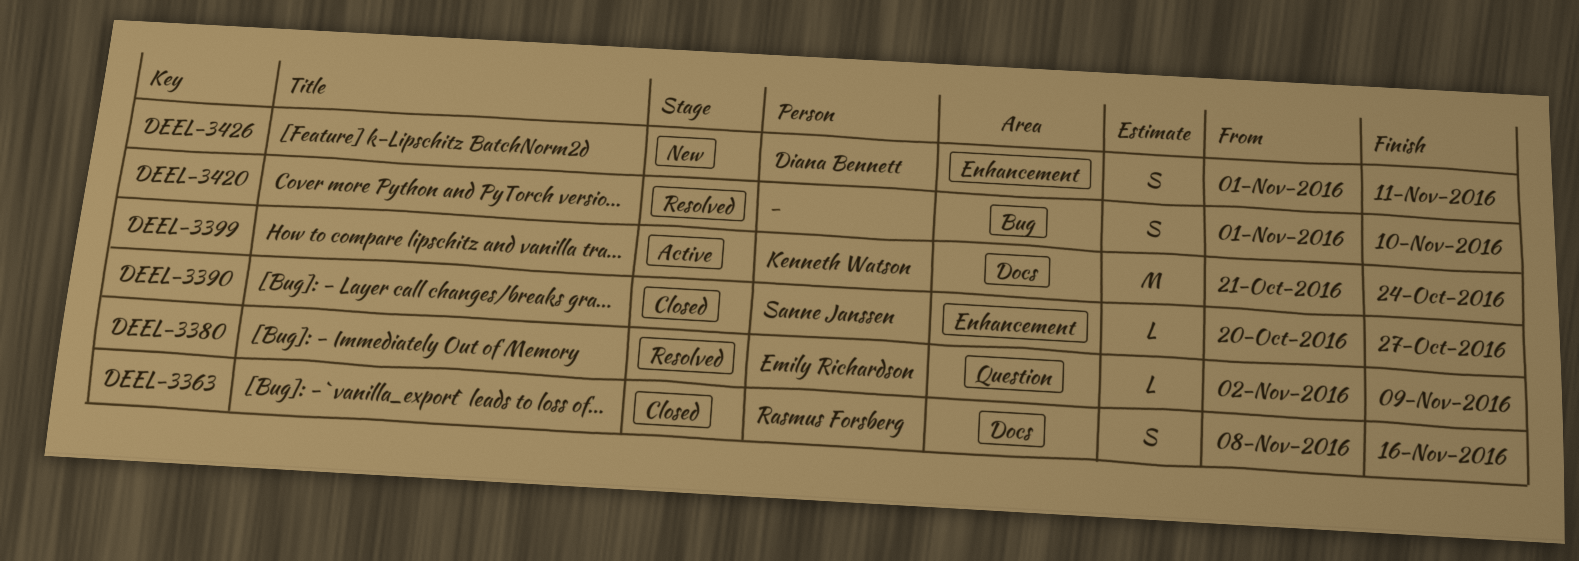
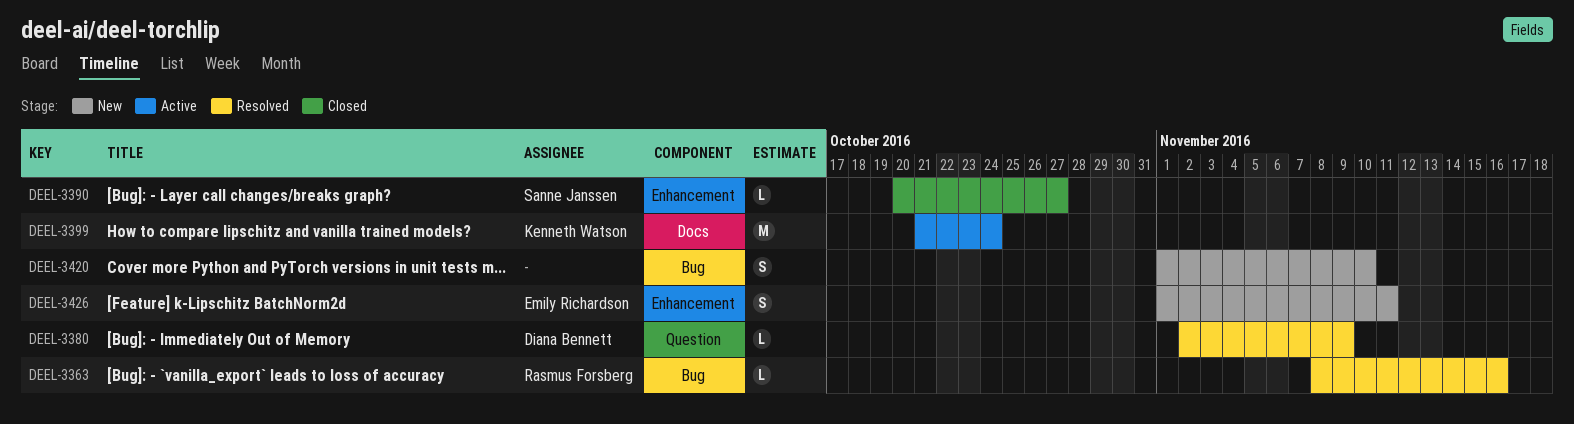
DEEL-3363, status: Closed -> Resolved
DEEL-3363, label: Docs -> Bug
DEEL-3363, estimate: S -> L
DEEL-3380, owner: Emily Richardson -> Diana Bennett
DEEL-3420, status: Resolved -> New
DEEL-3426, owner: Diana Bennett -> Emily Richardson

